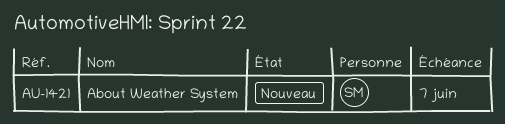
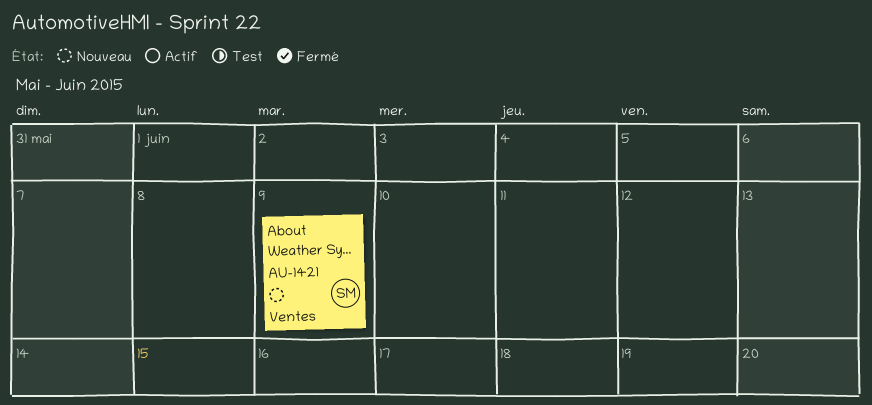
AU-1421, due: Jun 7 -> Jun 9

